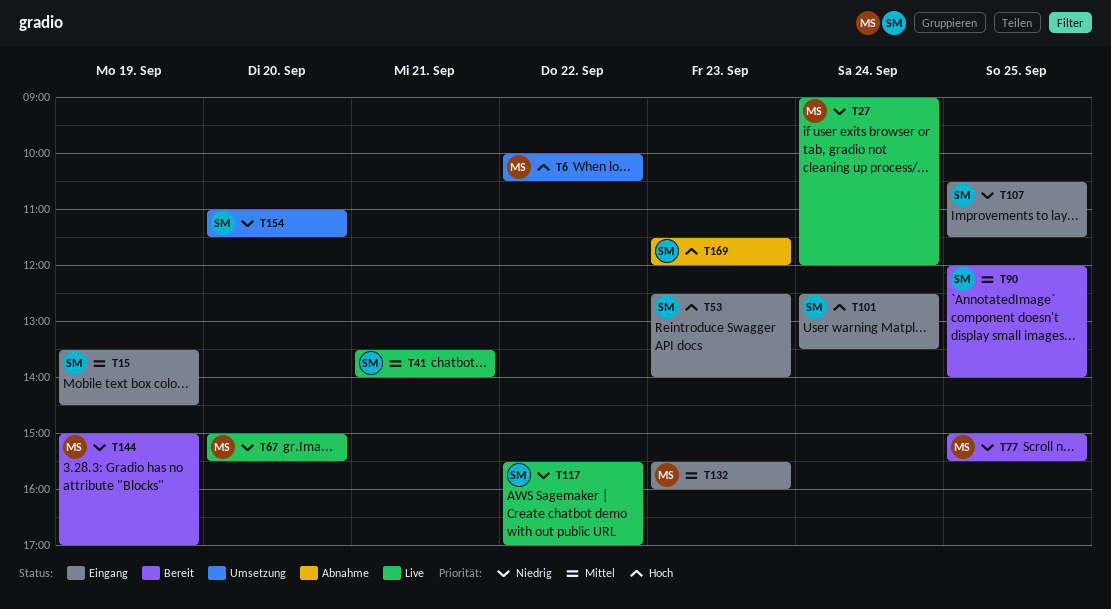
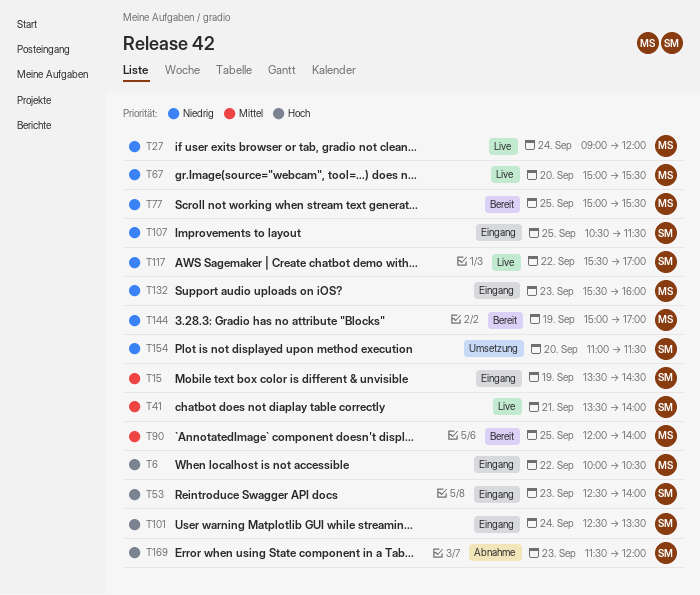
T6, status: Umsetzung -> Eingang
T90, owner: SM -> MS
T132, priority: Mittel -> Niedrig

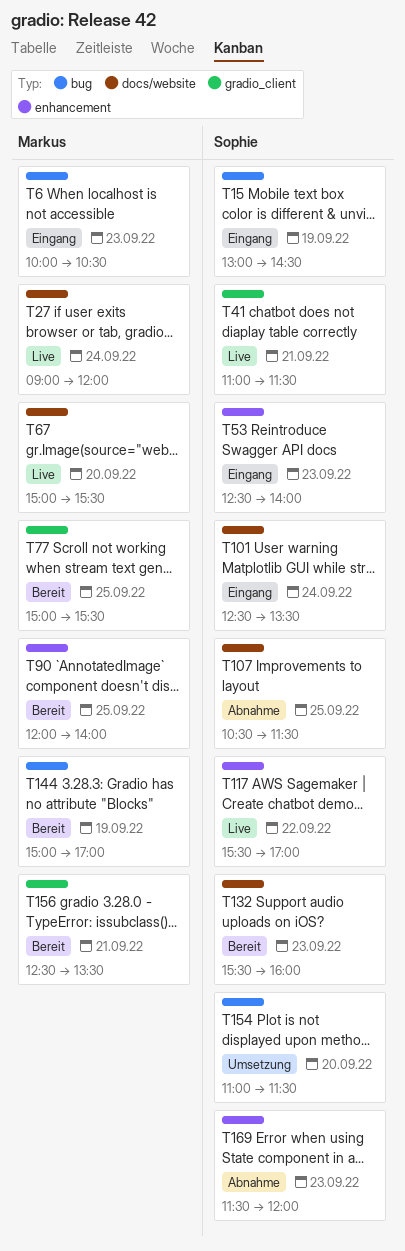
T6, day: Sep 22 -> Sep 23
T15, begins: 13:30 -> 13:00
T41, begins: 13:30 -> 11:00
T41, ends: 14:00 -> 11:30
T107, status: Eingang -> Abnahme
T132, status: Eingang -> Bereit
T132, owner: Markus -> Sophie
T156: none -> present

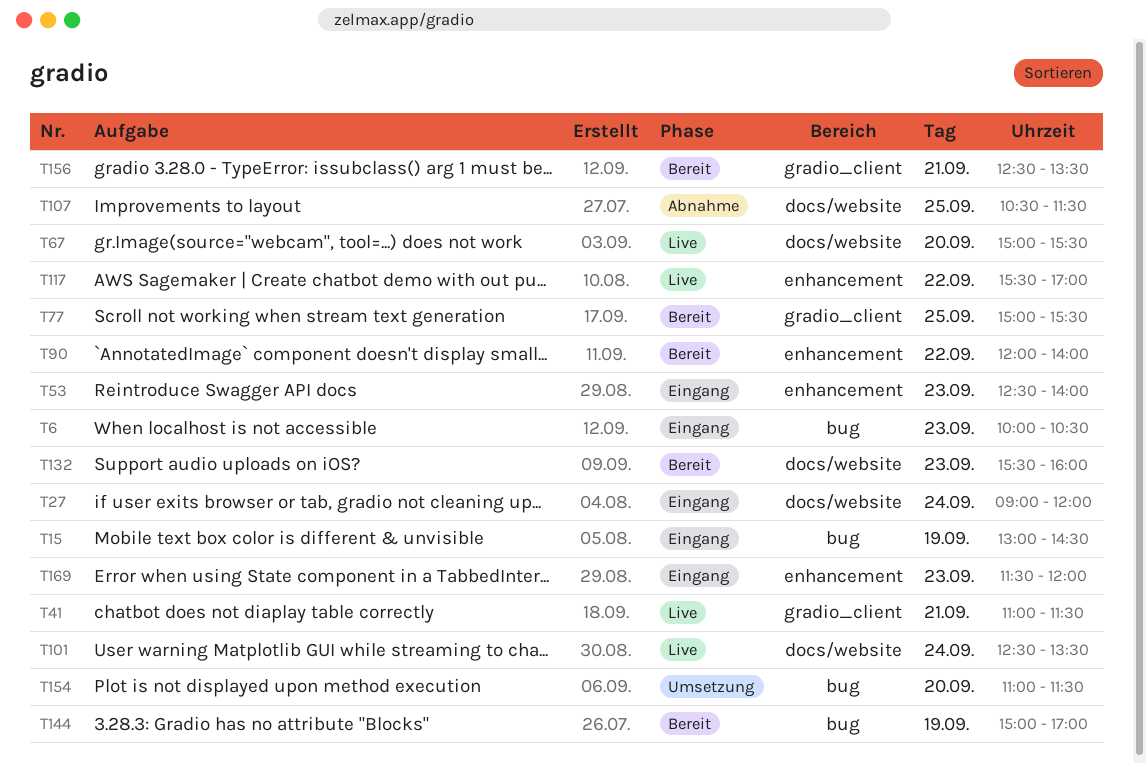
T27, status: Live -> Eingang
T90, day: Sep 25 -> Sep 22
T101, status: Eingang -> Live
T169, status: Abnahme -> Eingang

